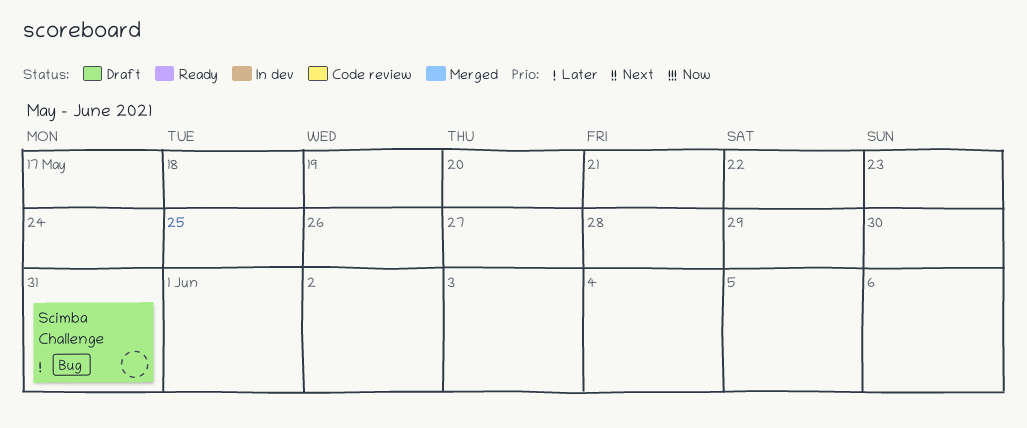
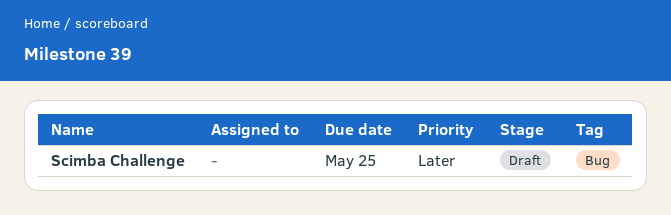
Scimba Challenge, due: May 31 -> May 25

